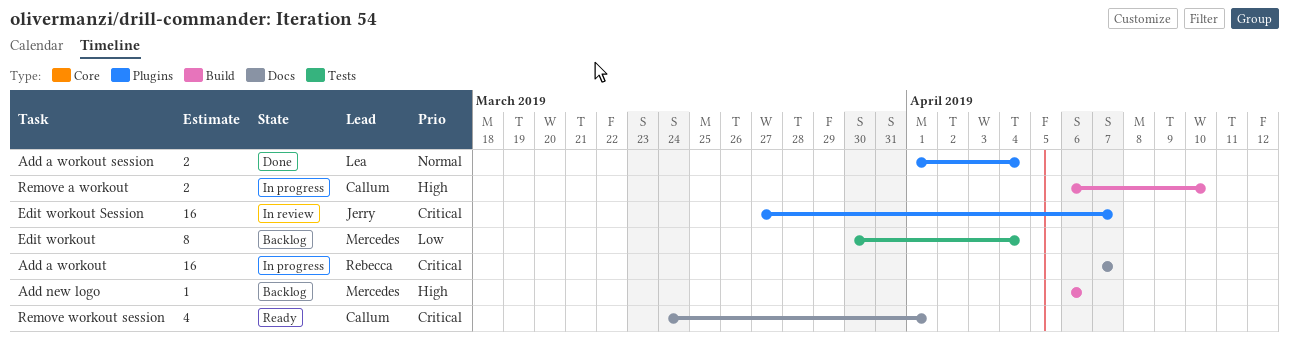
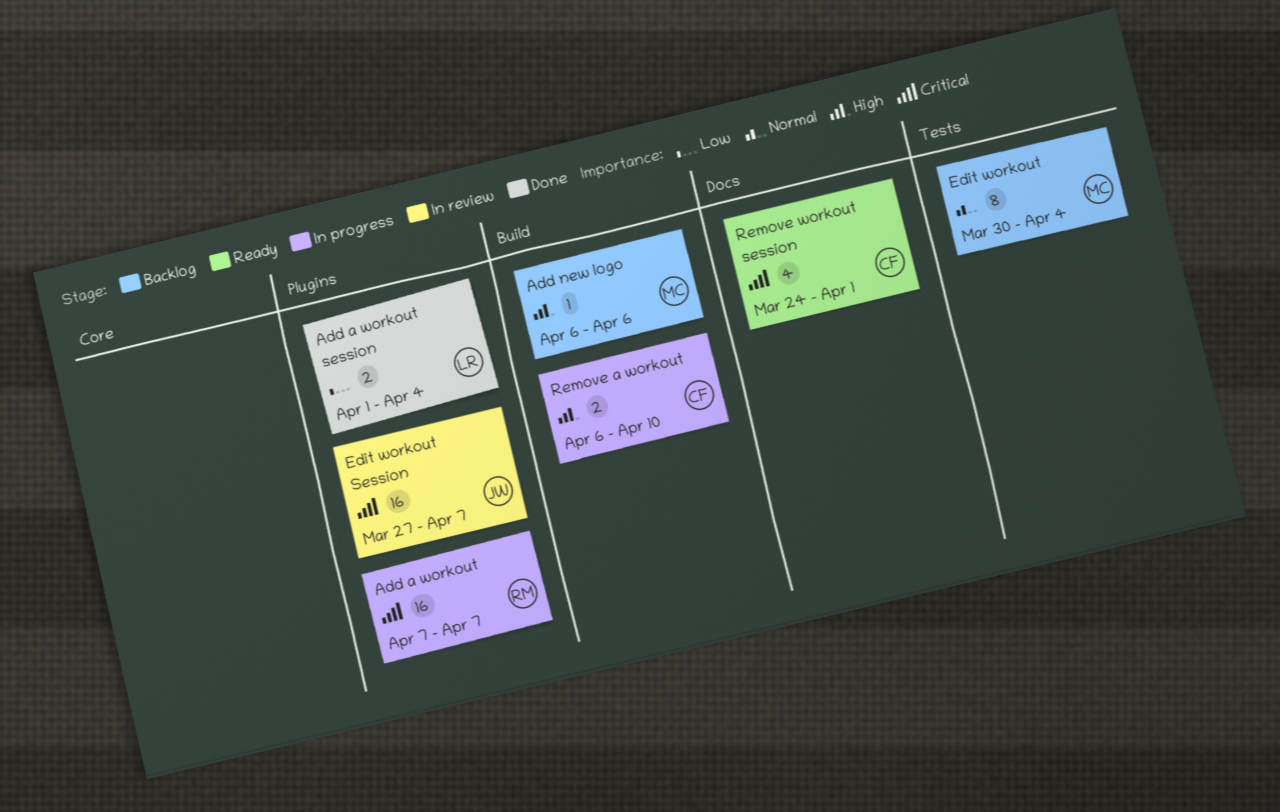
Add a workout, label: Docs -> Plugins
Add a workout session, priority: Normal -> Low
Edit workout, priority: Low -> Normal

